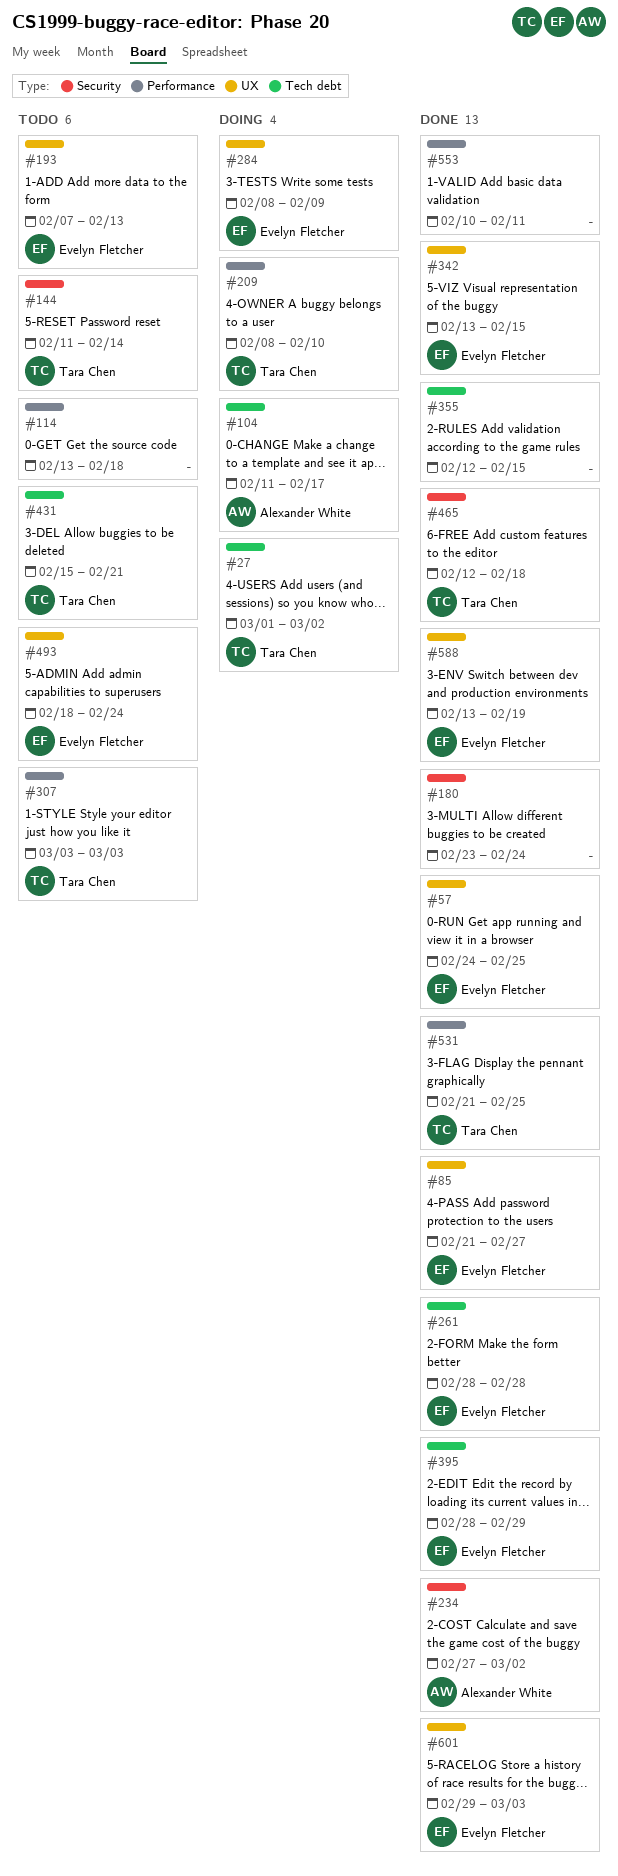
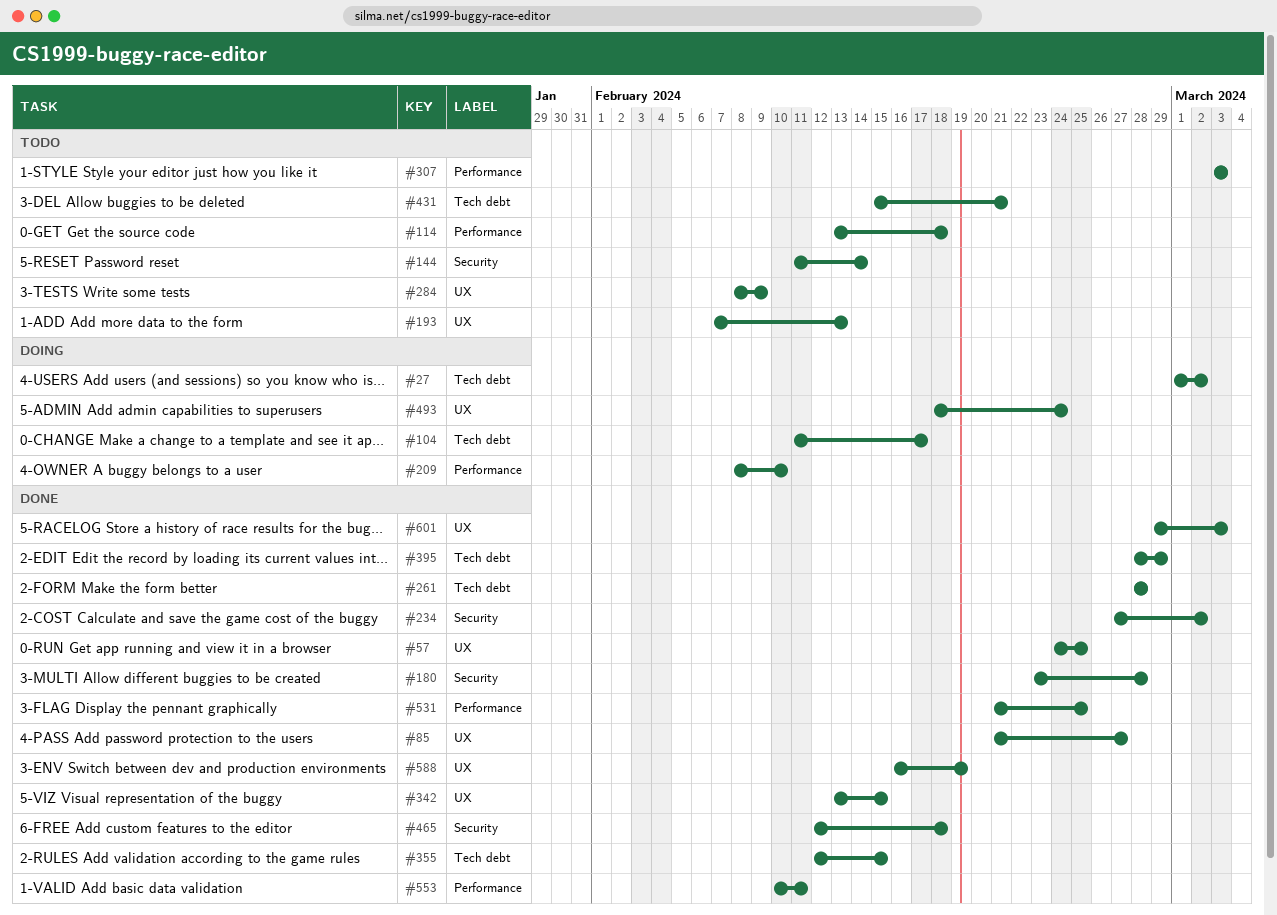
#180, due: Feb 24 -> Feb 28
#284, status: Doing -> Todo
#493, status: Todo -> Doing
#588, start: Feb 13 -> Feb 16

